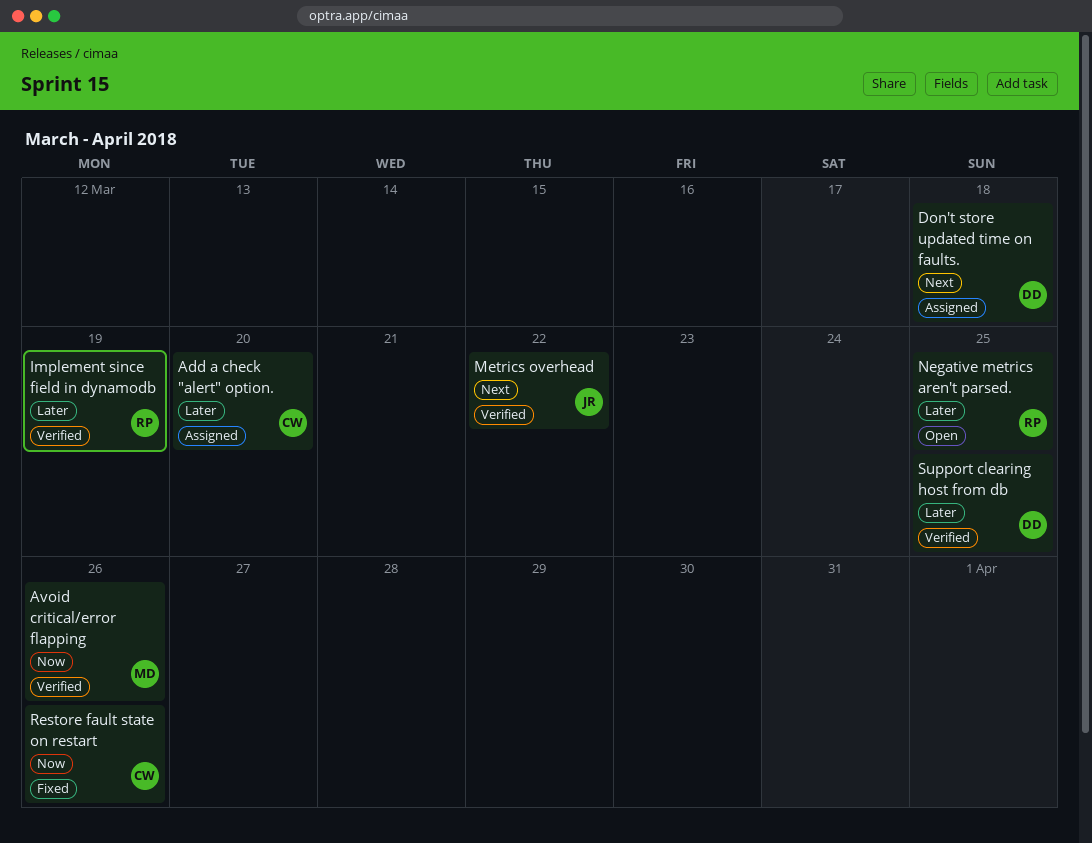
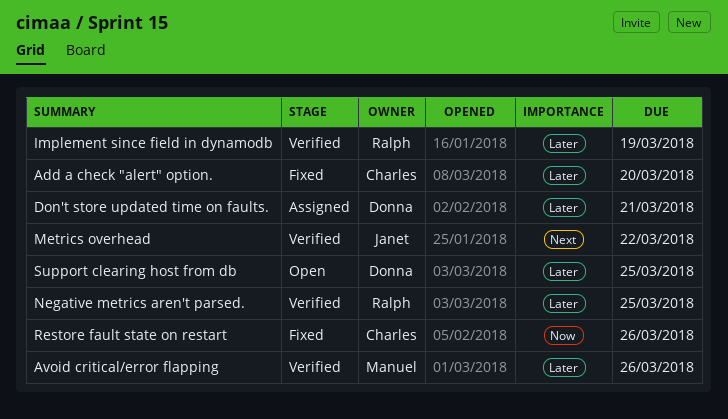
Add a check "alert" option., status: Assigned -> Fixed
Avoid critical/error flapping, priority: Now -> Later
Don't store updated time on faults., priority: Next -> Later
Don't store updated time on faults., due: Mar 18 -> Mar 21
Negative metrics aren't parsed., status: Open -> Verified
Support clearing host from db, status: Verified -> Open

